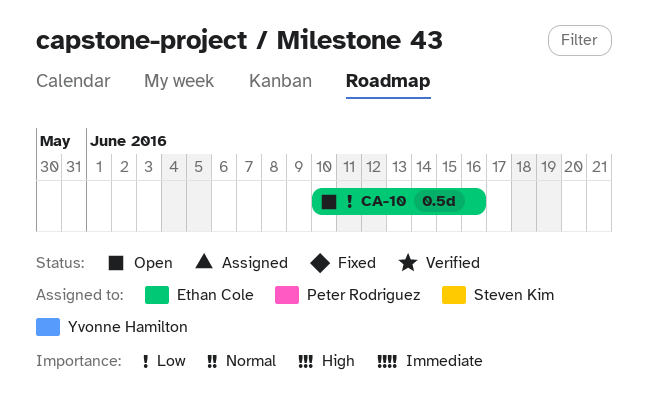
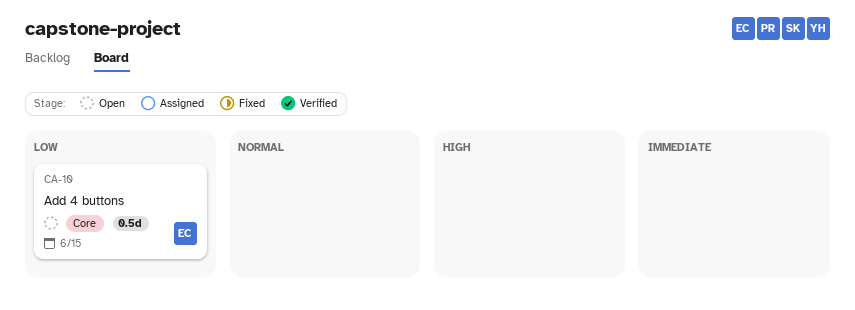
CA-10, due: Jun 16 -> Jun 15

